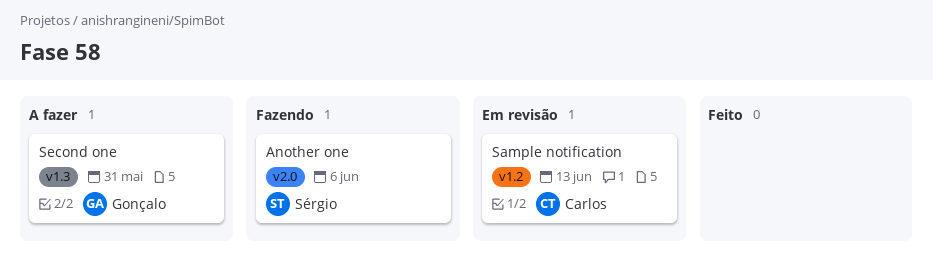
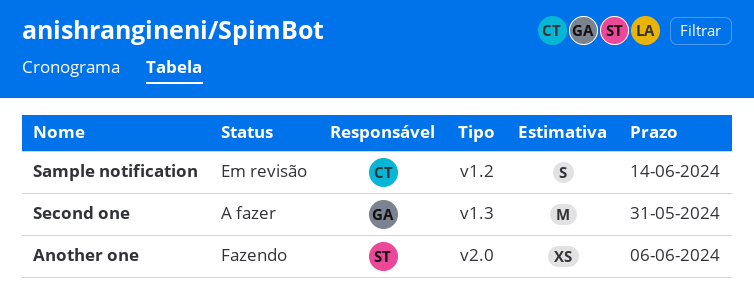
Sample notification, due: Jun 13 -> Jun 14

